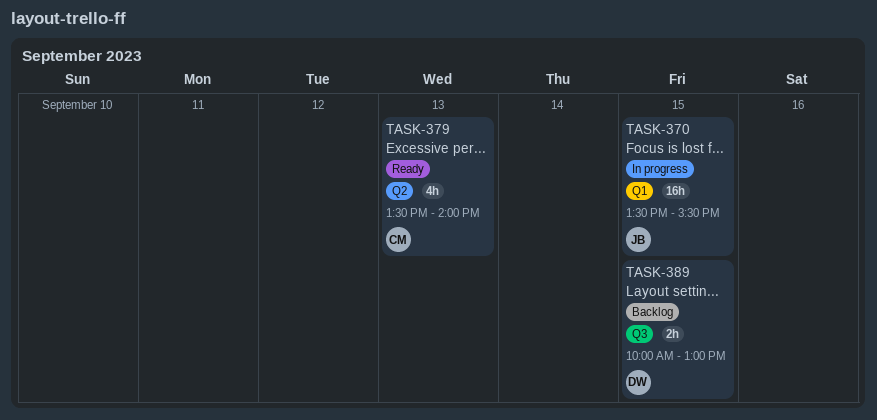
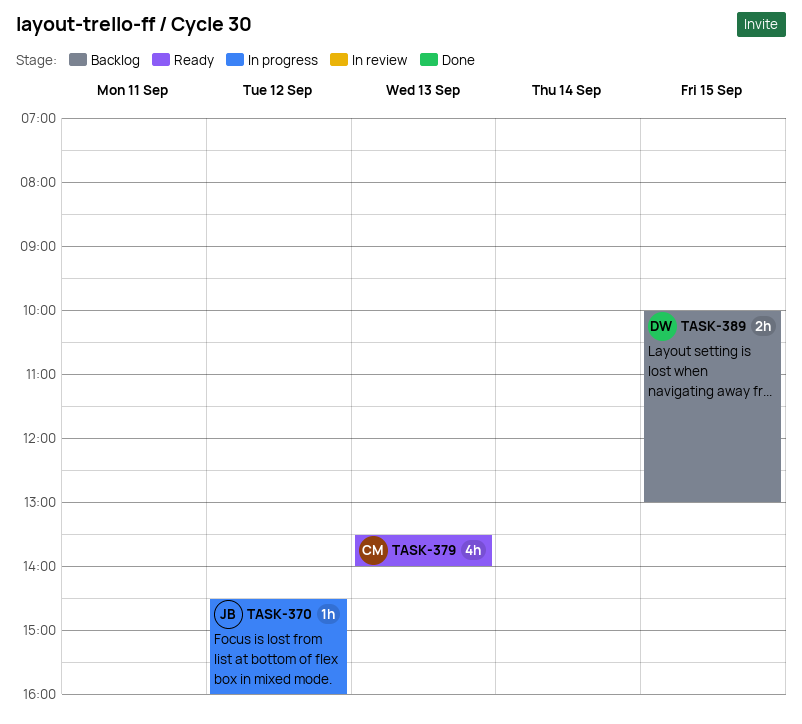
TASK-370, estimate: 16h -> 1h
TASK-370, day: Sep 15 -> Sep 12
TASK-370, begins: 13:30 -> 14:30
TASK-370, ends: 15:30 -> 16:00

